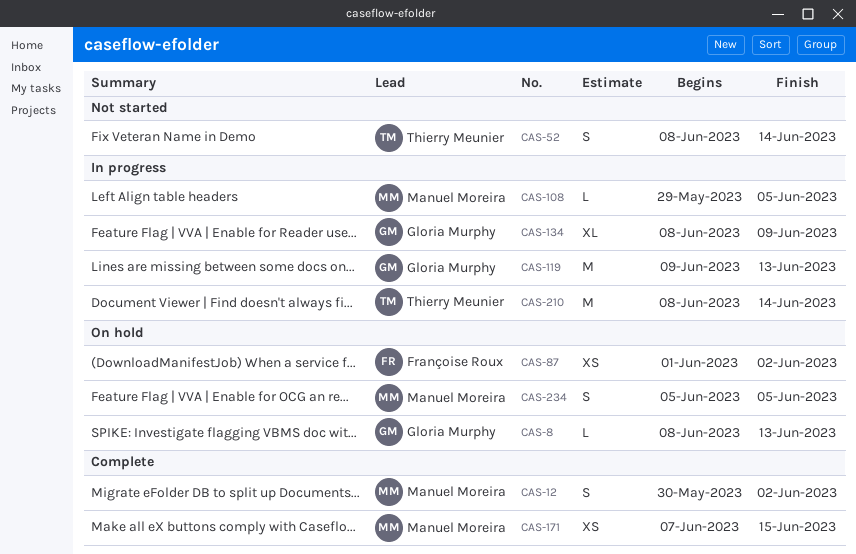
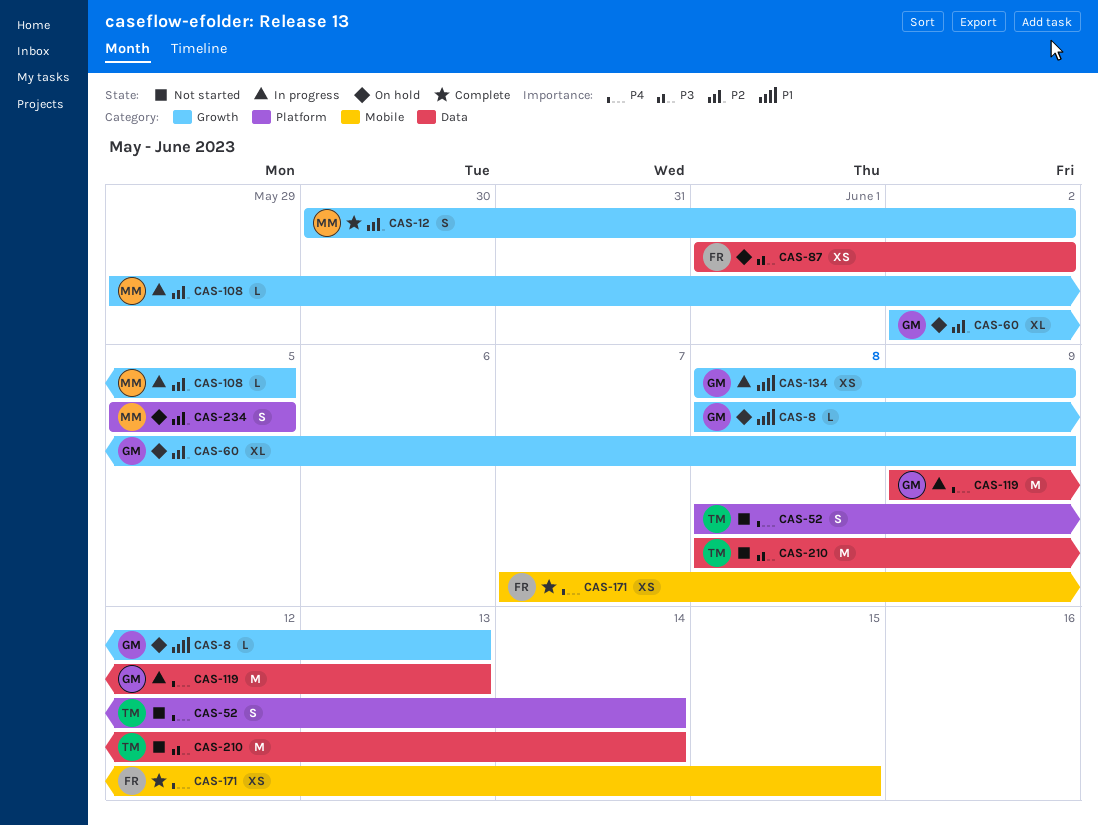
CAS-60: none -> present
CAS-134, estimate: XL -> XS
CAS-171, owner: Manuel Moreira -> Françoise Roux
CAS-210, status: In progress -> Not started

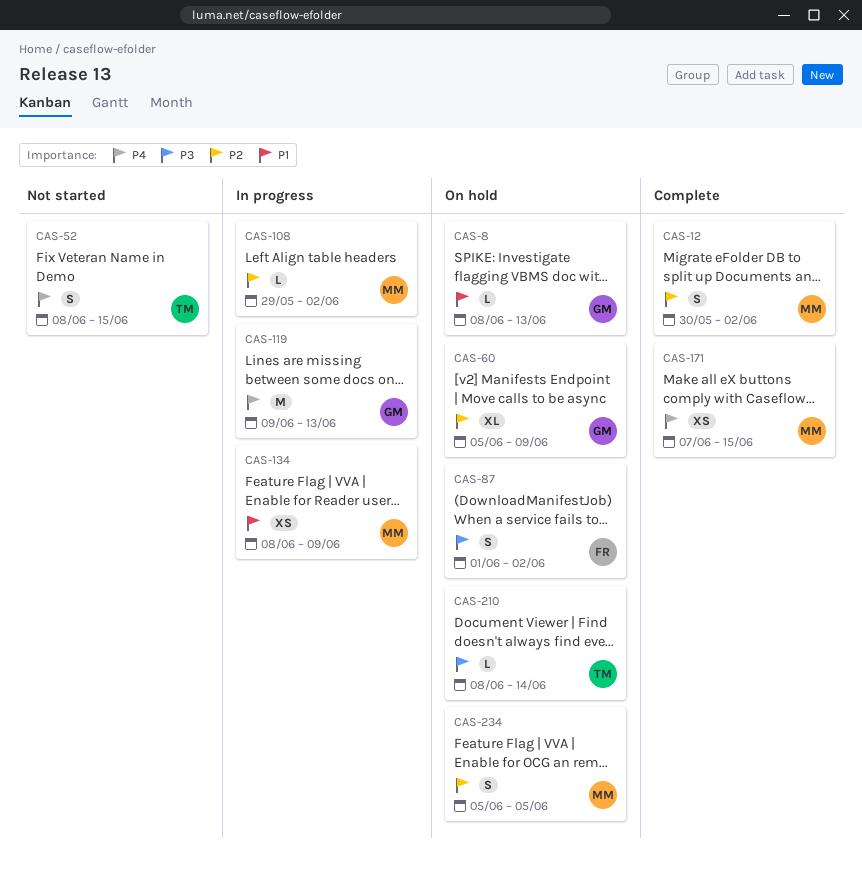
CAS-52, due: Jun 14 -> Jun 15
CAS-60, start: Jun 2 -> Jun 5
CAS-87, estimate: XS -> S
CAS-108, due: Jun 5 -> Jun 2
CAS-134, owner: GM -> MM
CAS-171, owner: FR -> MM
CAS-210, status: Not started -> On hold
CAS-210, estimate: M -> L

